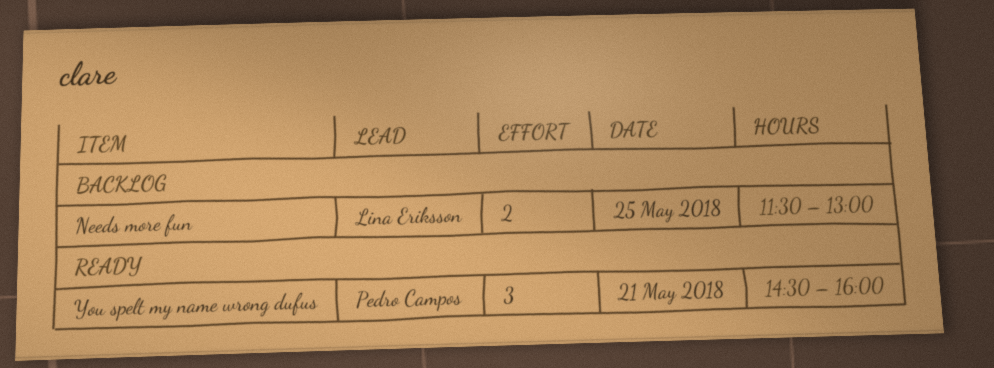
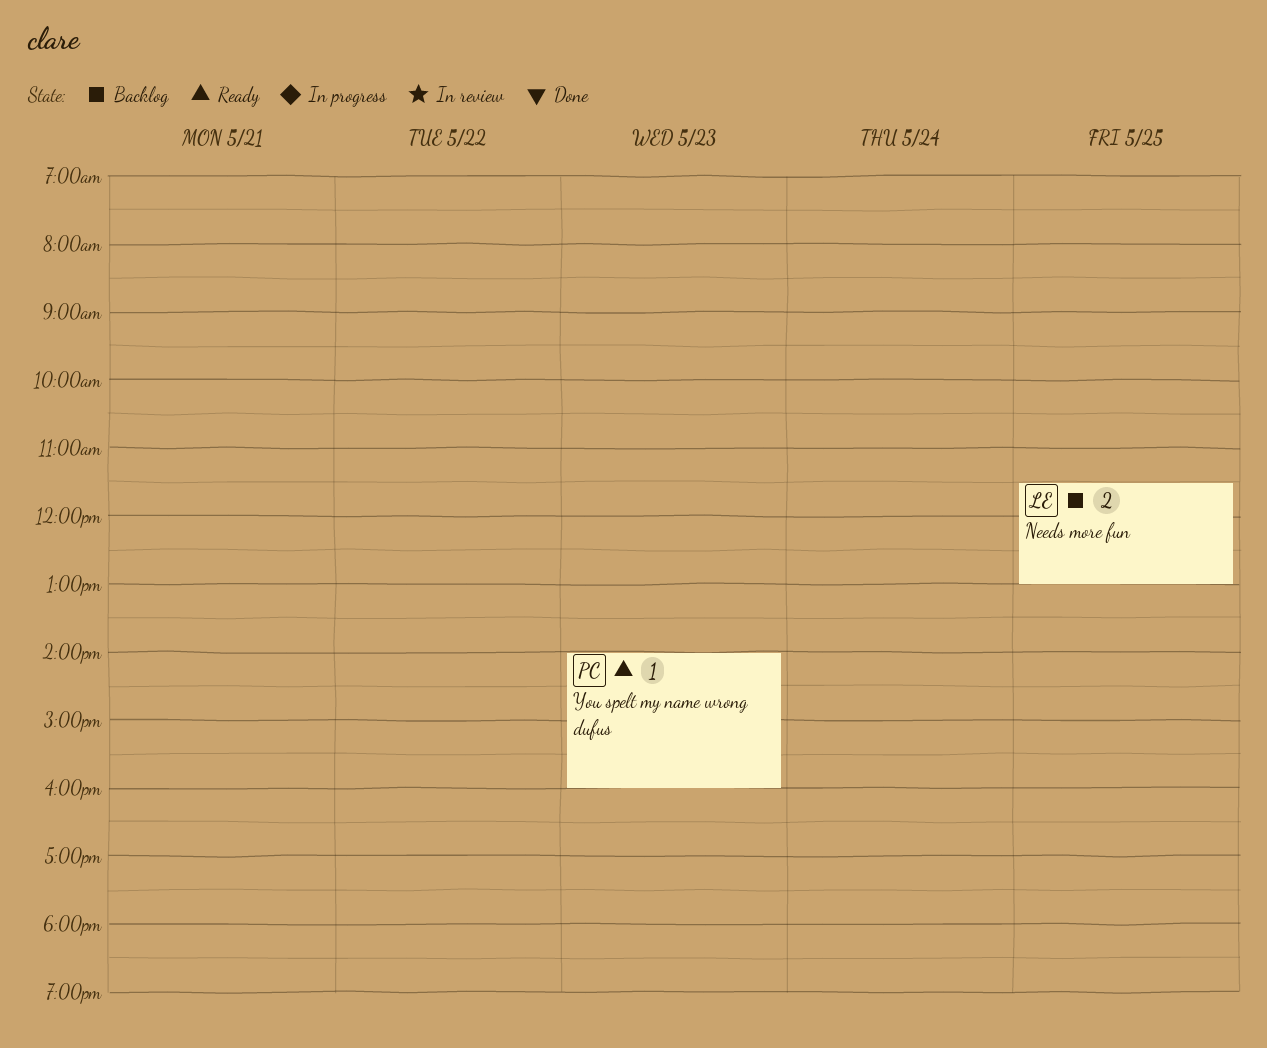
You spelt my name wrong dufus, estimate: 3 -> 1
You spelt my name wrong dufus, day: May 21 -> May 23
You spelt my name wrong dufus, begins: 14:30 -> 14:00

